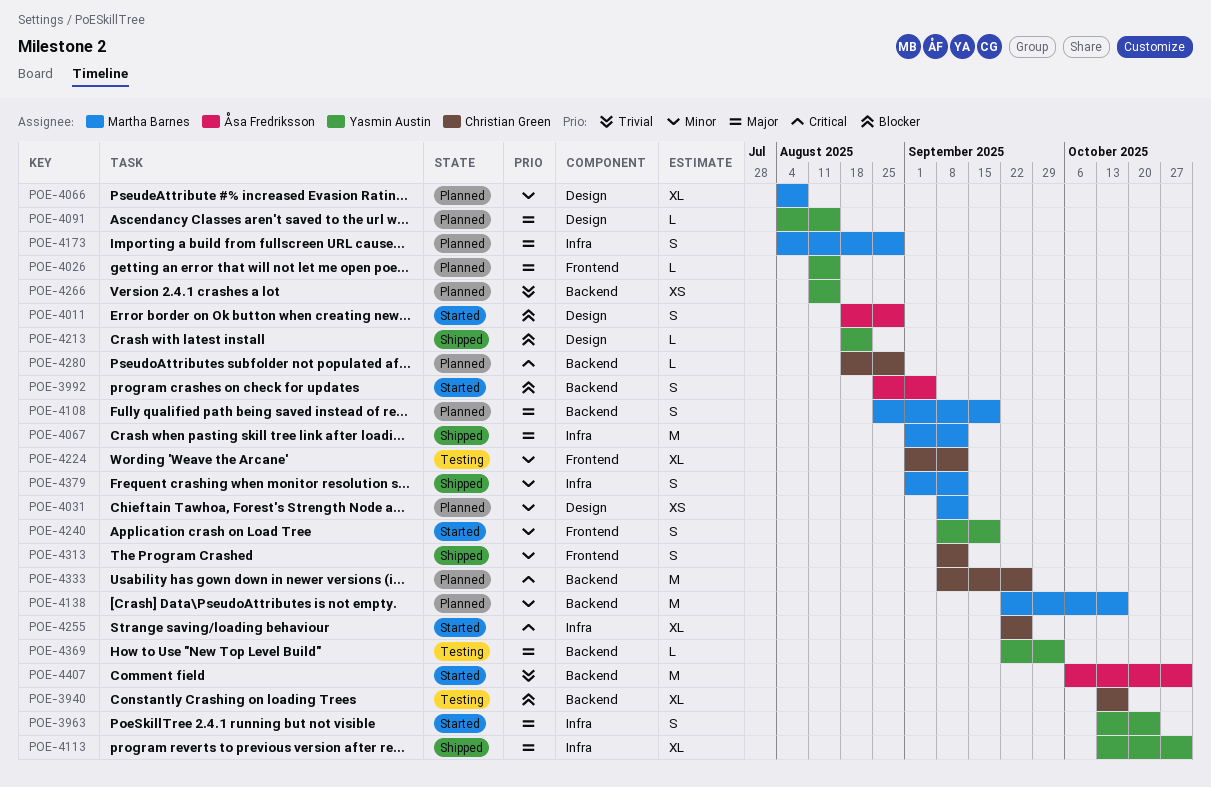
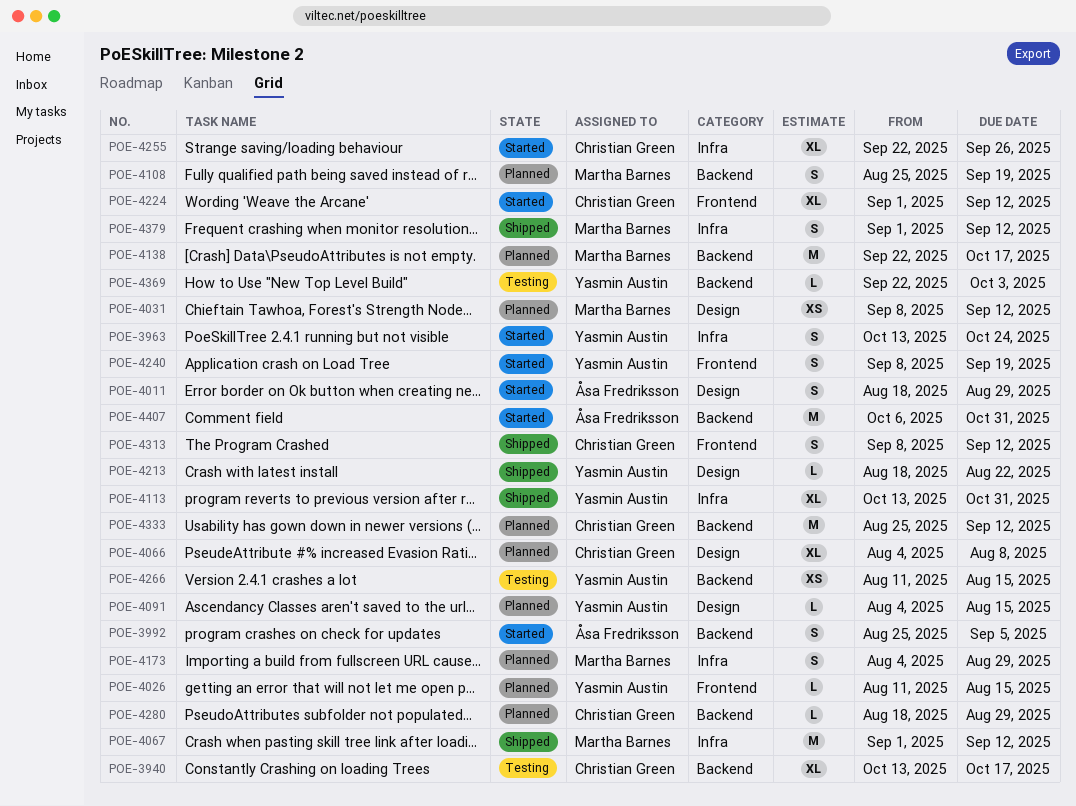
POE-4066, owner: Martha Barnes -> Christian Green
POE-4224, status: Testing -> Started
POE-4266, status: Planned -> Testing
POE-4333, start: Sep 8 -> Aug 25
POE-4333, due: Sep 26 -> Sep 12

